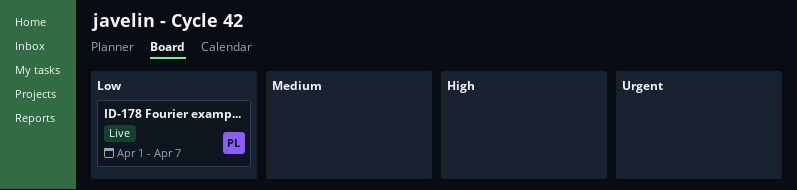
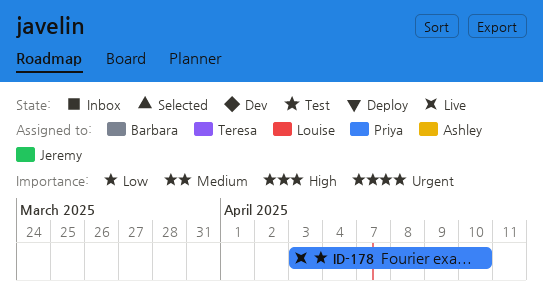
ID-178, start: Apr 1 -> Apr 3
ID-178, due: Apr 7 -> Apr 10

